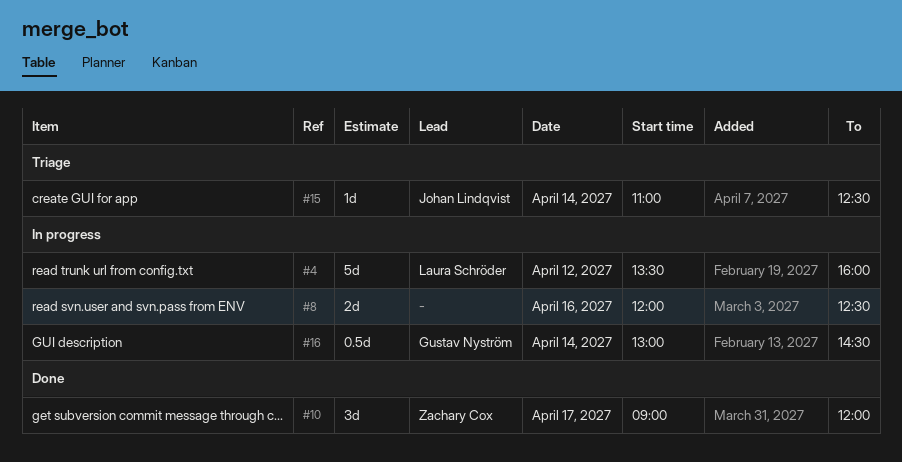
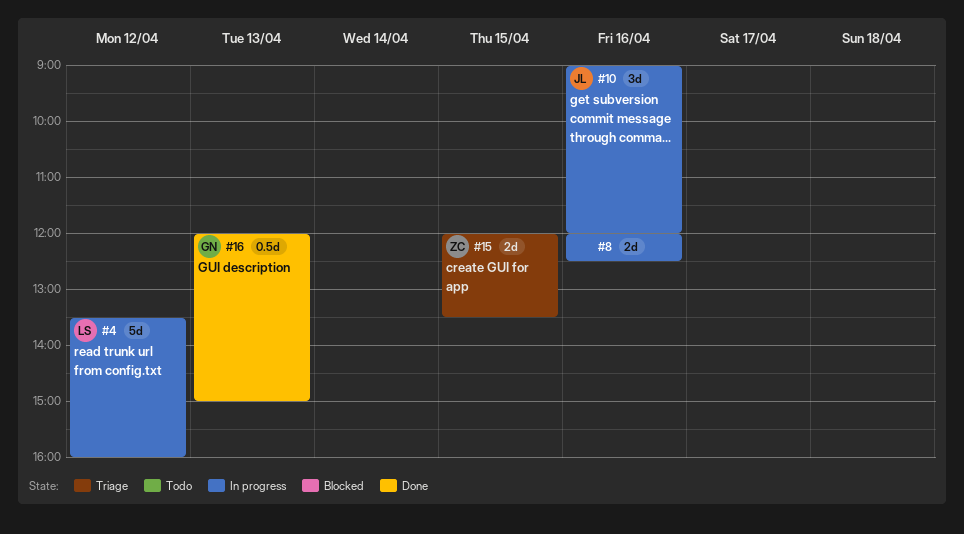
#10, status: Done -> In progress
#10, owner: Zachary Cox -> Johan Lindqvist
#10, day: Apr 17 -> Apr 16
#15, owner: Johan Lindqvist -> Zachary Cox
#15, estimate: 1d -> 2d
#15, day: Apr 14 -> Apr 15
#15, begins: 11:00 -> 12:00
#15, ends: 12:30 -> 13:30
#16, status: In progress -> Done
#16, day: Apr 14 -> Apr 13
#16, begins: 13:00 -> 12:00
#16, ends: 14:30 -> 15:00

